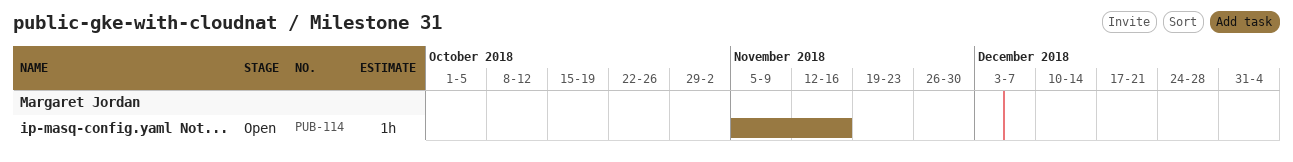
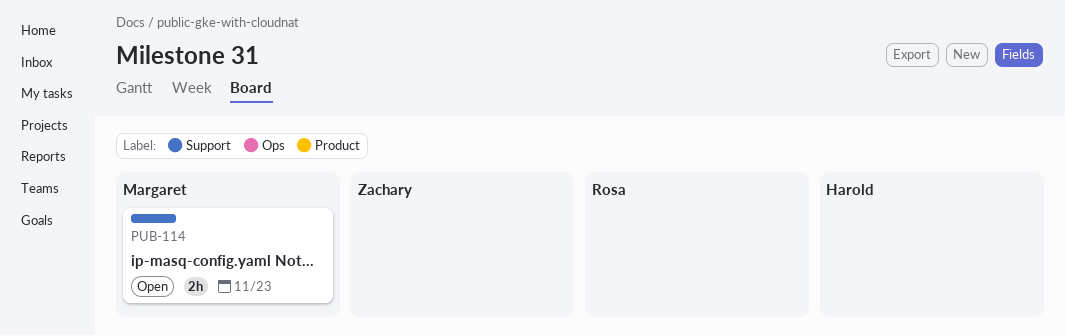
PUB-114, estimate: 1h -> 2h
PUB-114, due: Nov 16 -> Nov 23

